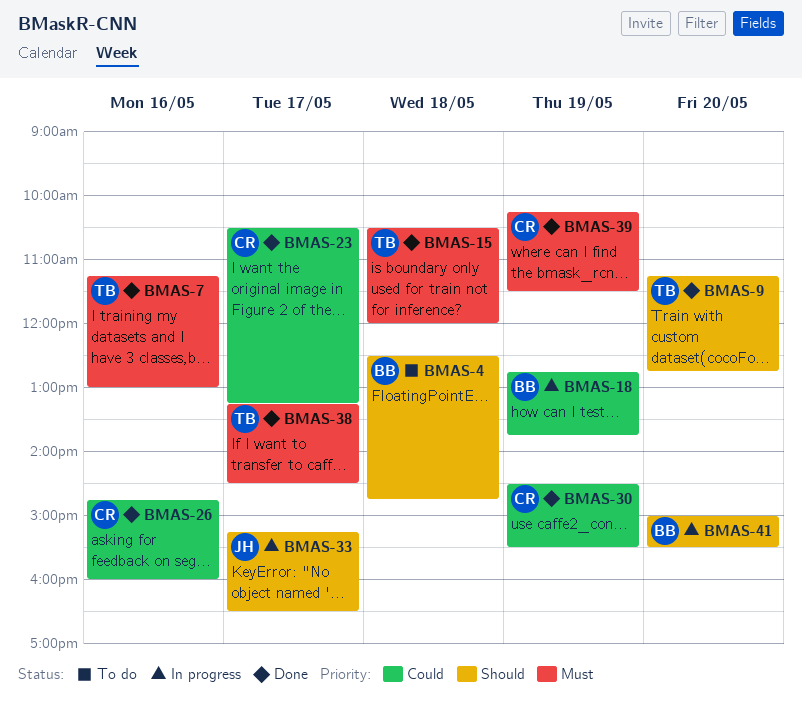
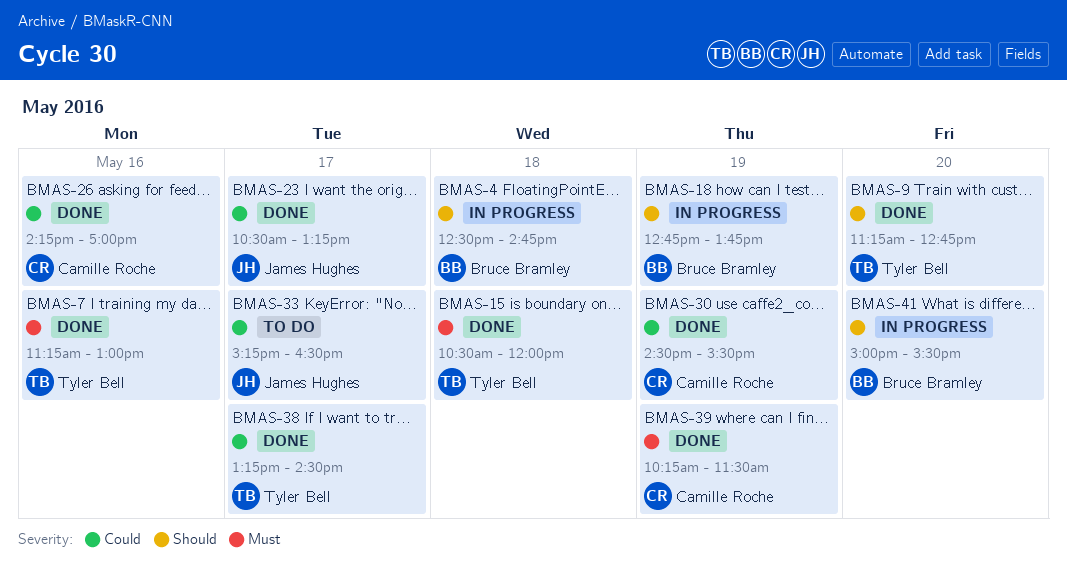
BMAS-4, status: To do -> In progress
BMAS-18, priority: Could -> Should
BMAS-23, owner: Camille Roche -> James Hughes
BMAS-26, begins: 14:45 -> 14:15
BMAS-26, ends: 16:00 -> 17:00
BMAS-33, status: In progress -> To do
BMAS-33, priority: Should -> Could
BMAS-38, priority: Must -> Could

